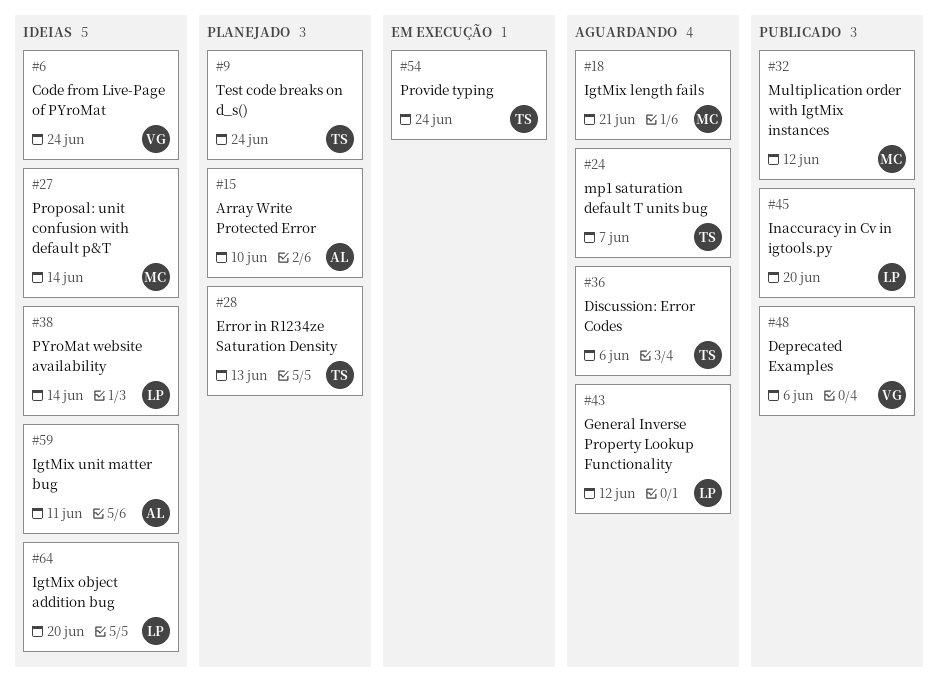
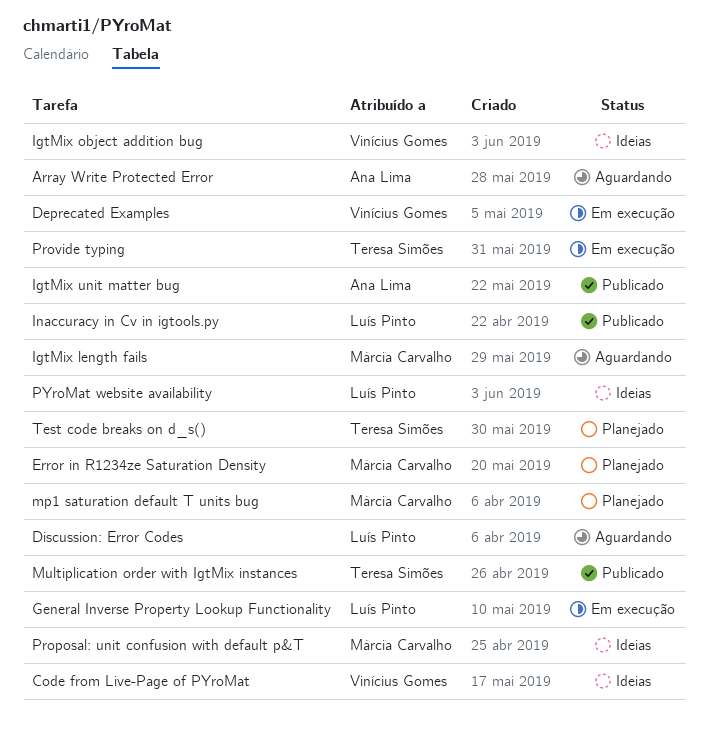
Array Write Protected Error, status: Planejado -> Aguardando
Deprecated Examples, status: Publicado -> Em execução
Discussion: Error Codes, owner: Teresa Simões -> Luís Pinto
Error in R1234ze Saturation Density, owner: Teresa Simões -> Márcia Carvalho
General Inverse Property Lookup Functionality, status: Aguardando -> Em execução
IgtMix object addition bug, owner: Luís Pinto -> Vinícius Gomes
IgtMix unit matter bug, status: Ideias -> Publicado
mp1 saturation default T units bug, status: Aguardando -> Planejado
mp1 saturation default T units bug, owner: Teresa Simões -> Márcia Carvalho
Multiplication order with IgtMix instances, owner: Márcia Carvalho -> Teresa Simões

